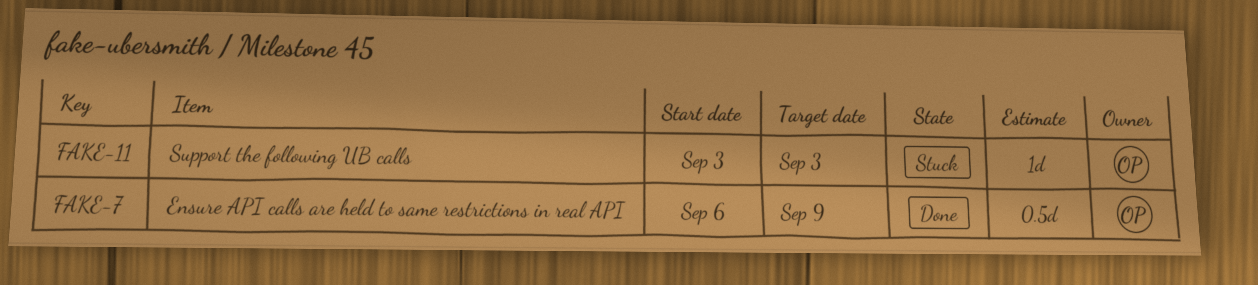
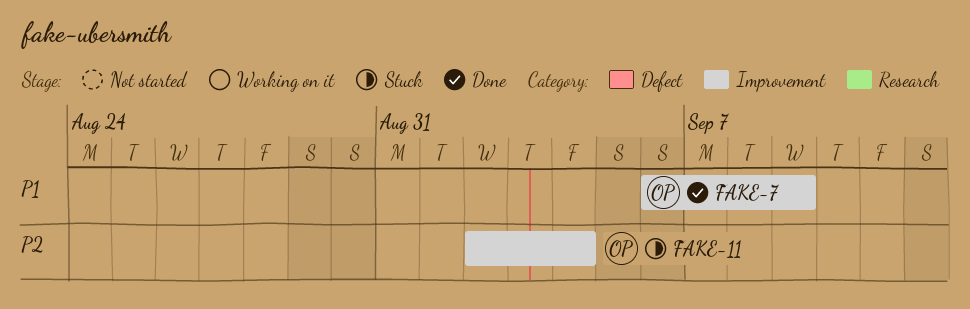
FAKE-11, start: Sep 3 -> Sep 2
FAKE-11, due: Sep 3 -> Sep 4

